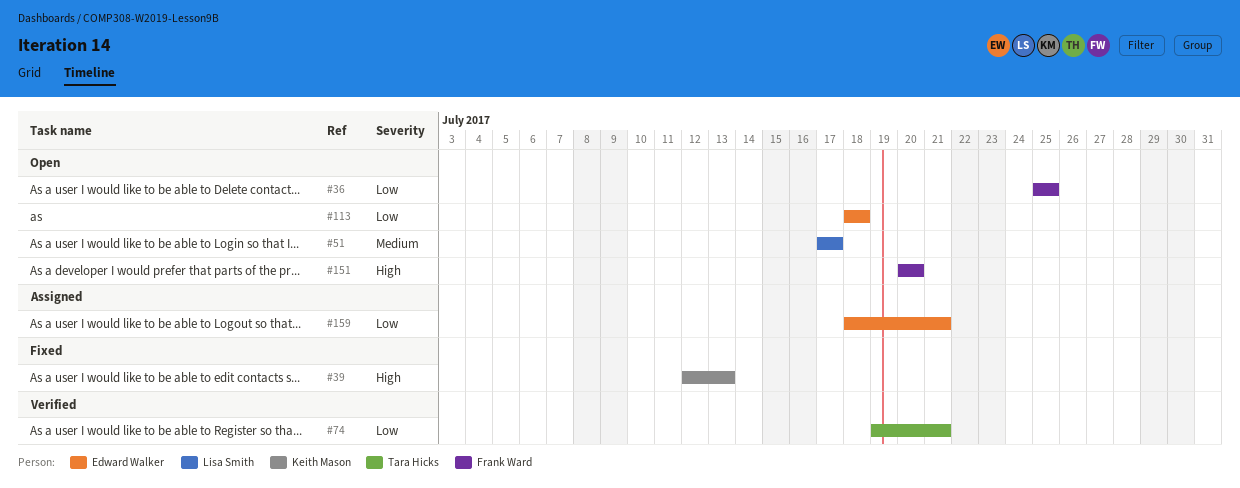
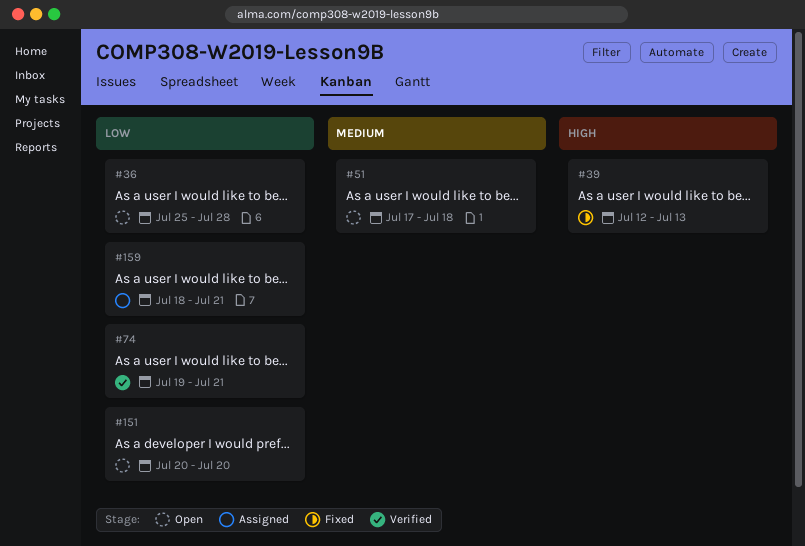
#36, due: Jul 25 -> Jul 28
#51, due: Jul 17 -> Jul 18
#113: present -> none
#151, priority: High -> Low

